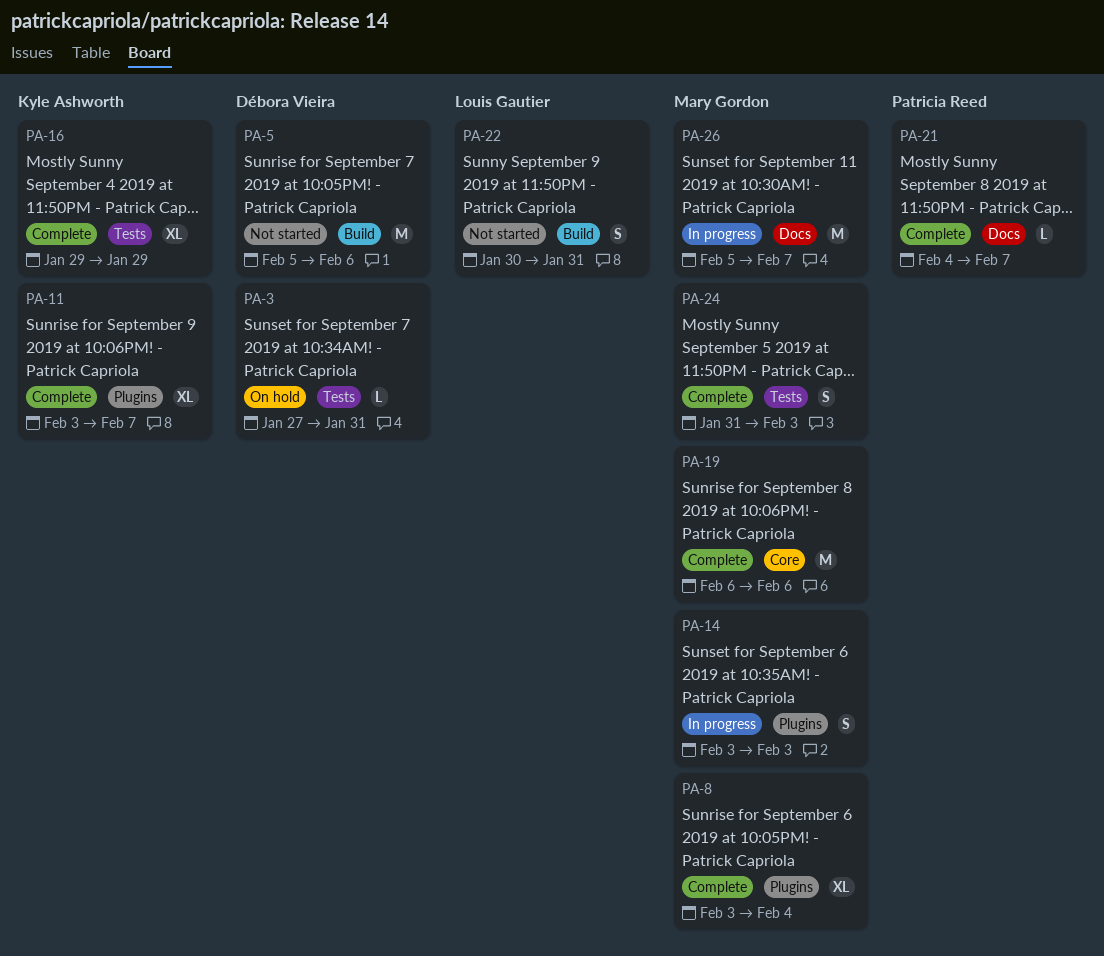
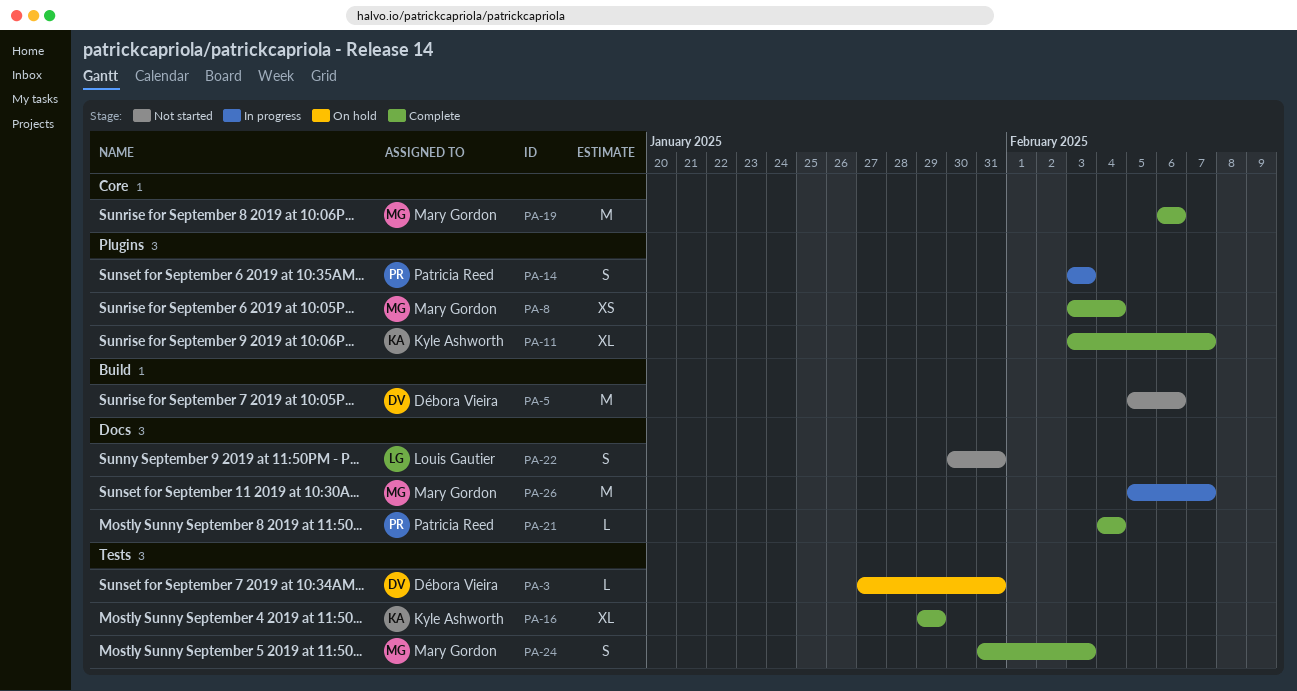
PA-8, estimate: XL -> XS
PA-14, owner: Mary Gordon -> Patricia Reed
PA-21, due: Feb 7 -> Feb 4
PA-22, label: Build -> Docs

